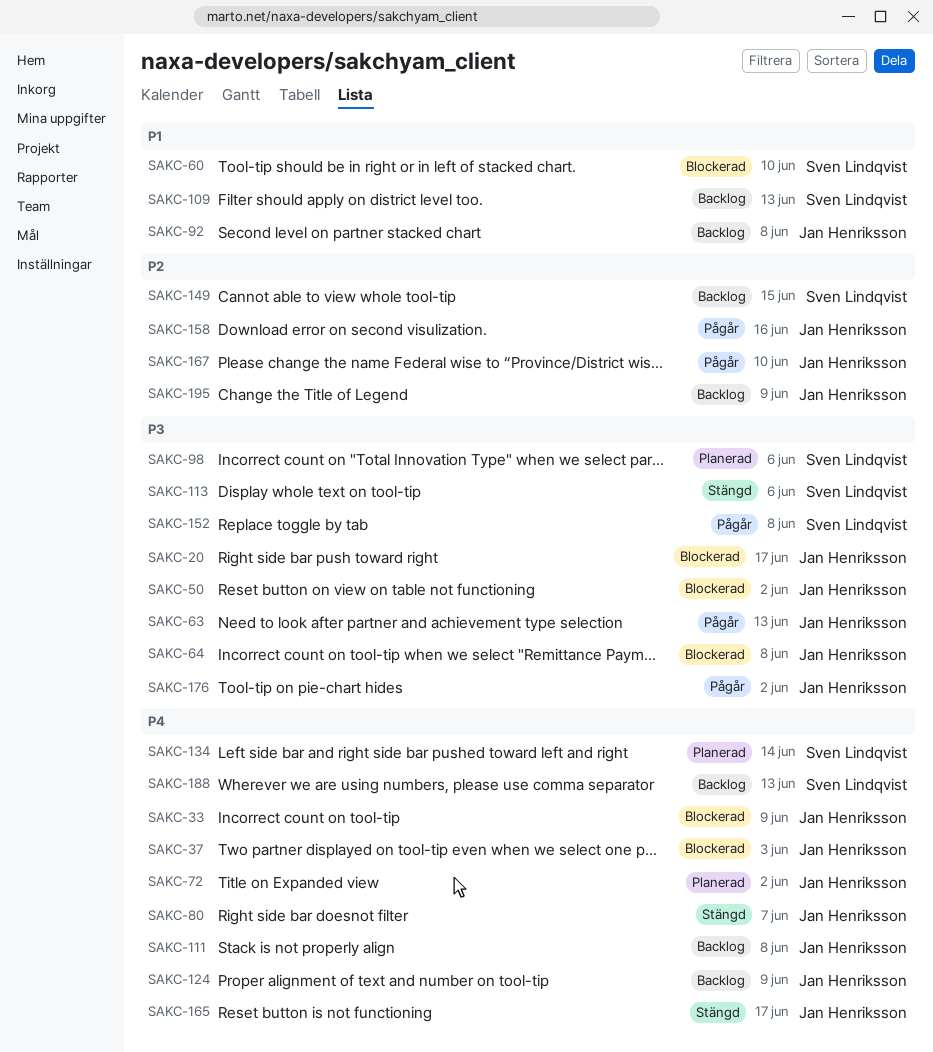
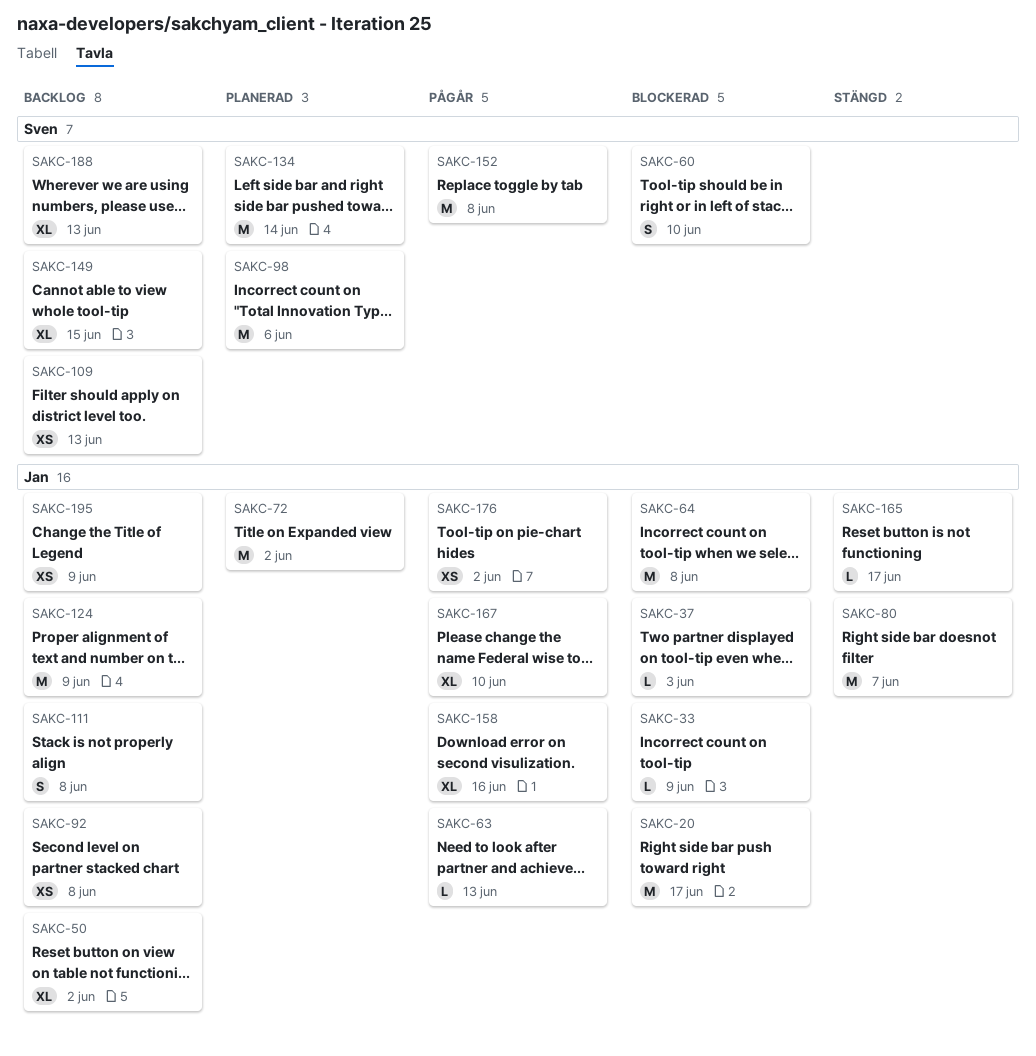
SAKC-50, status: Blockerad -> Backlog
SAKC-113: present -> none

